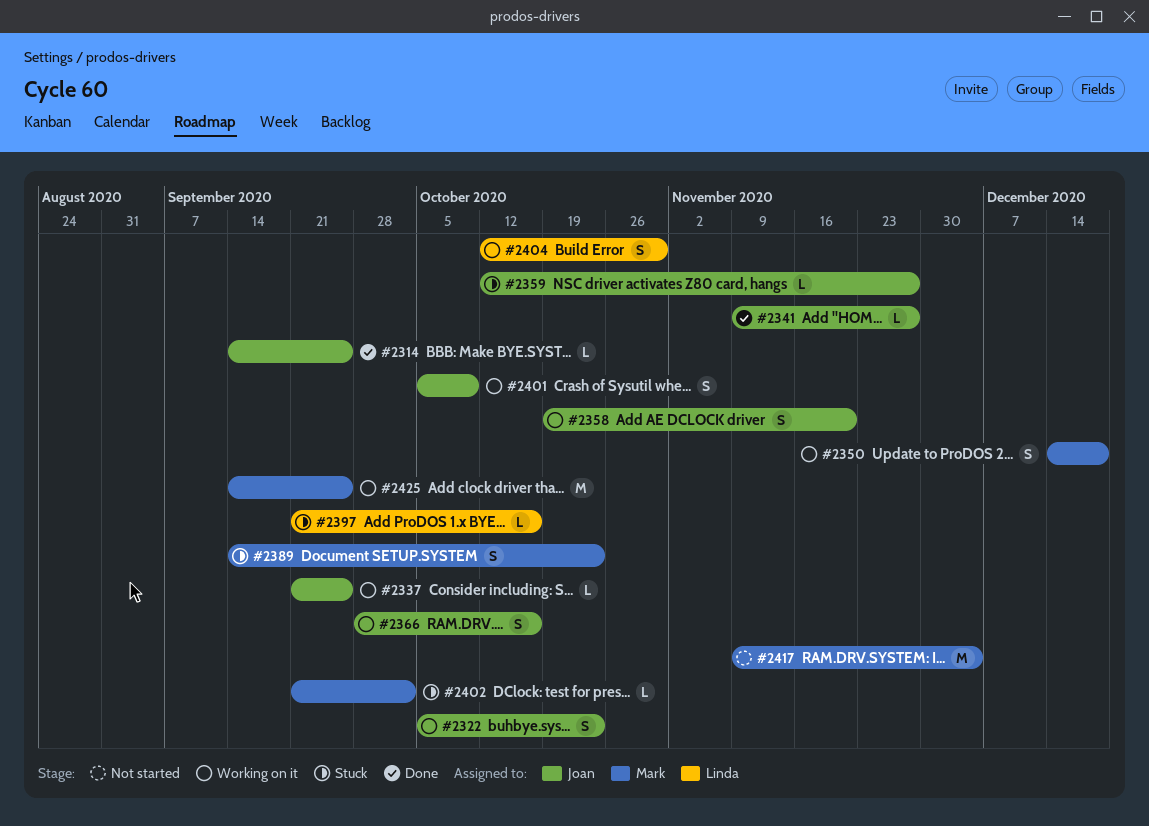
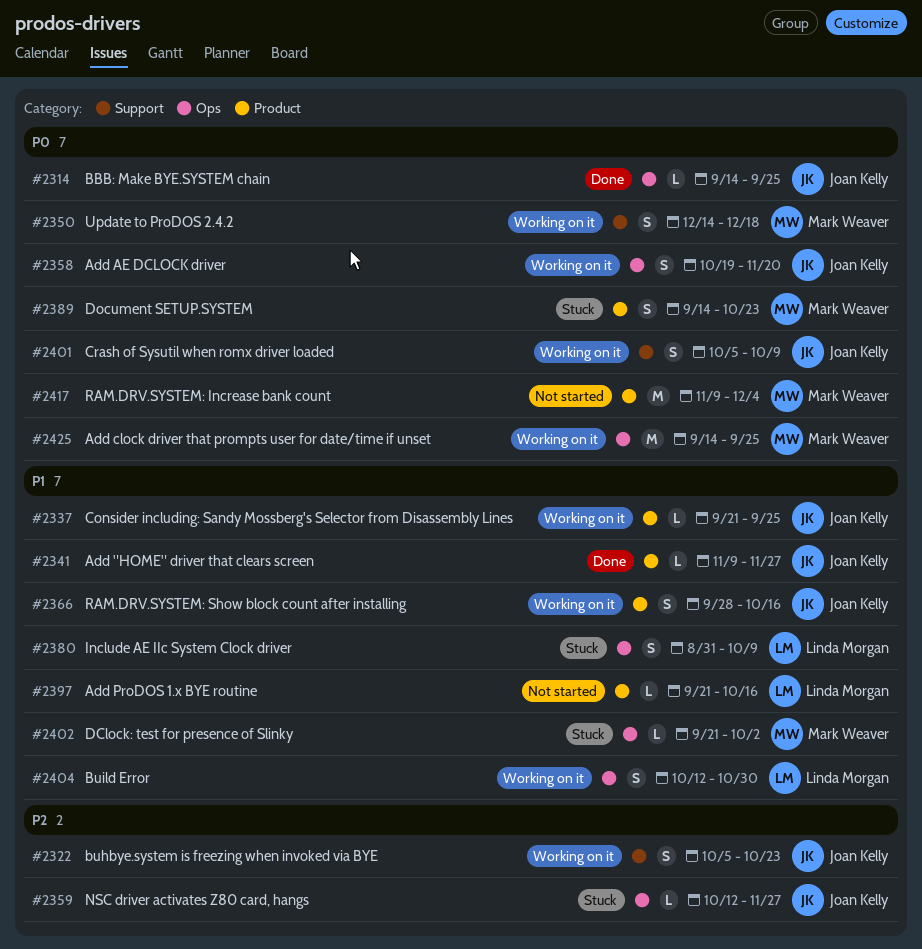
#2380: none -> present
#2397, status: Stuck -> Not started

